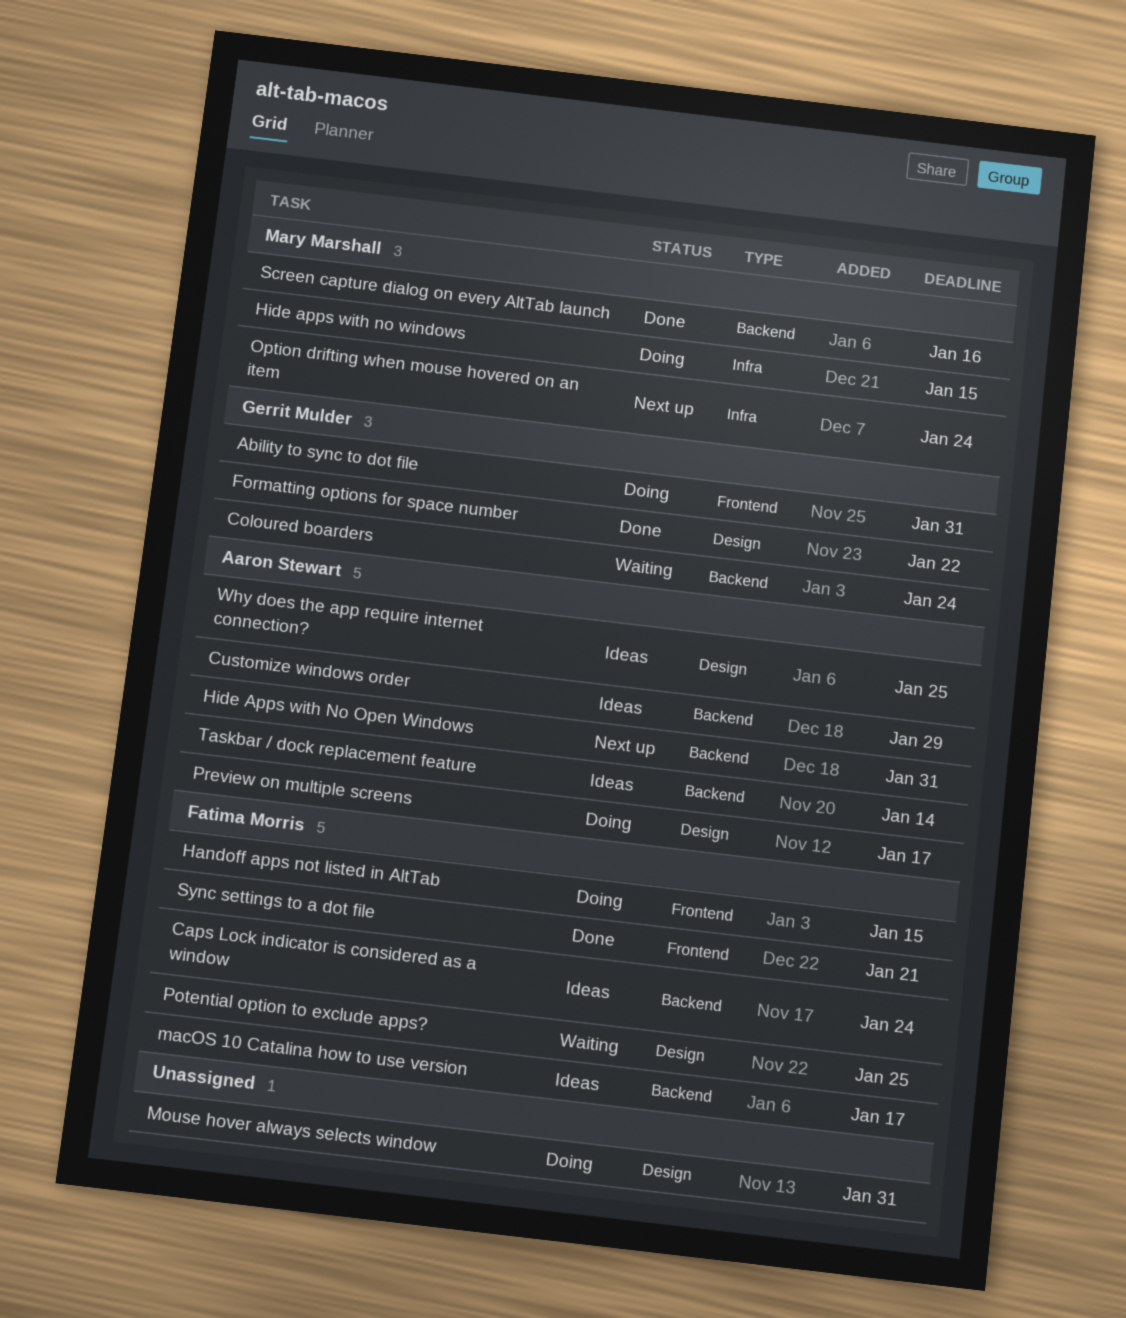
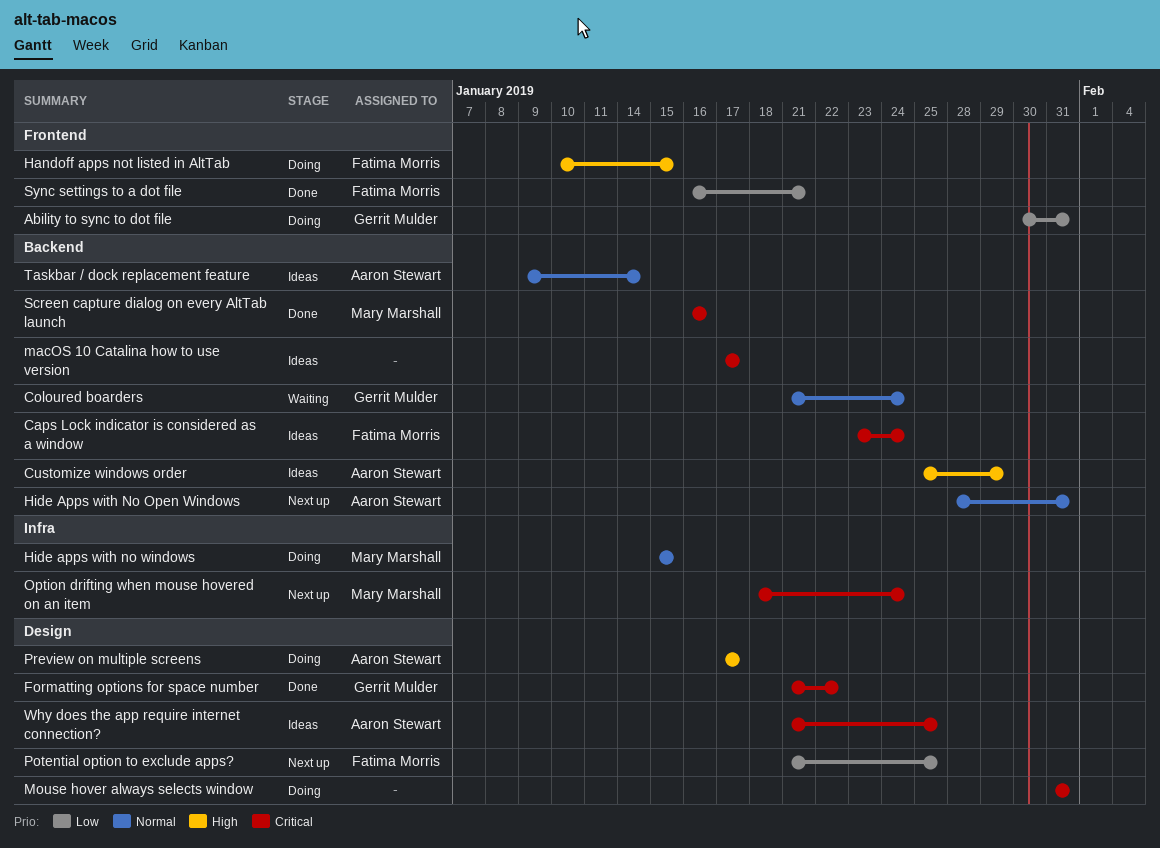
macOS 10 Catalina how to use version, owner: Fatima Morris -> none
Potential option to exclude apps?, status: Waiting -> Next up

